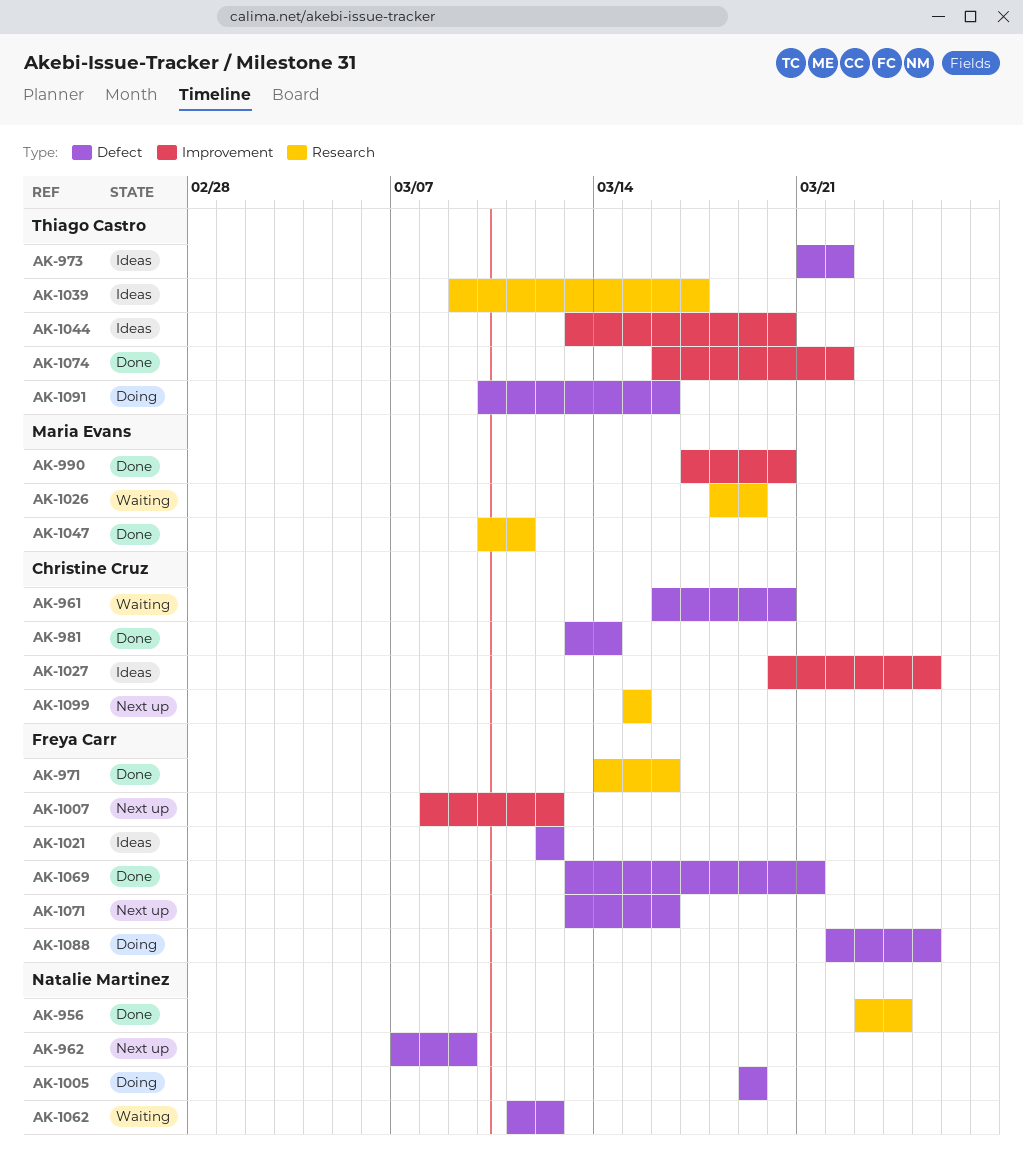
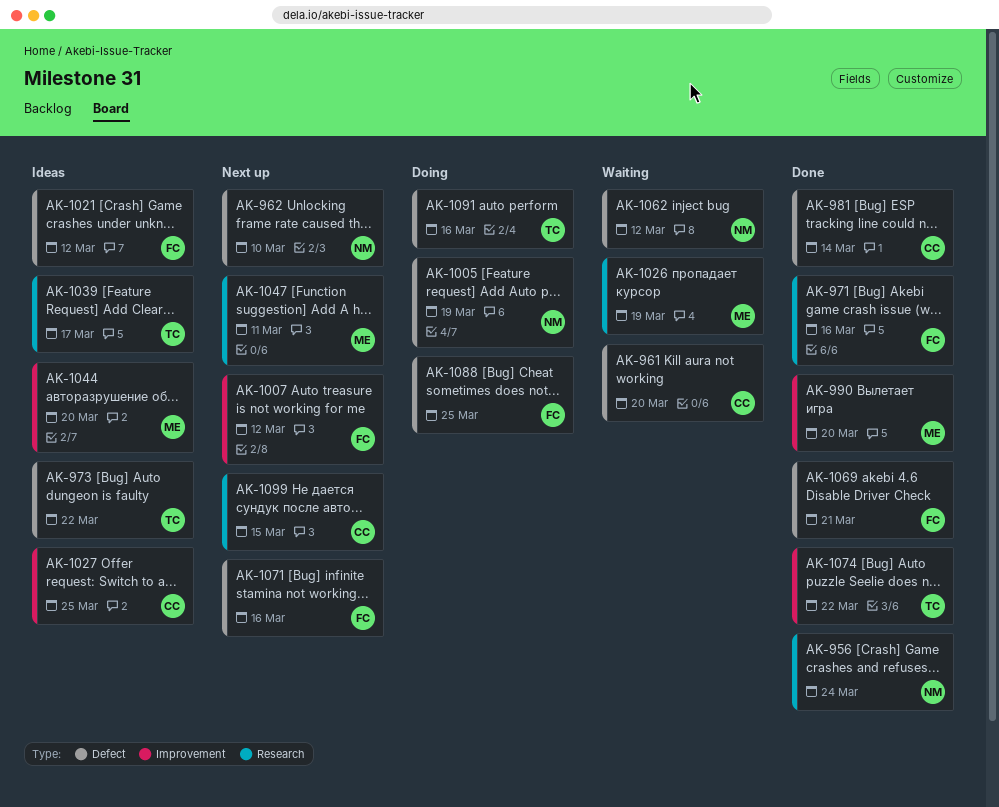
AK-962, due: Mar 9 -> Mar 10
AK-1044, owner: Thiago Castro -> Maria Evans
AK-1047, status: Done -> Next up

